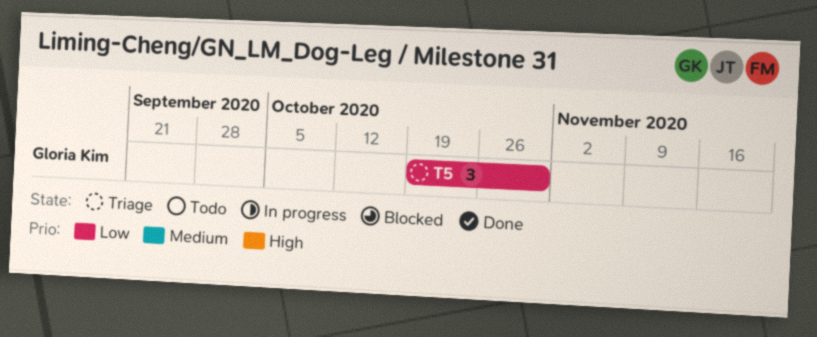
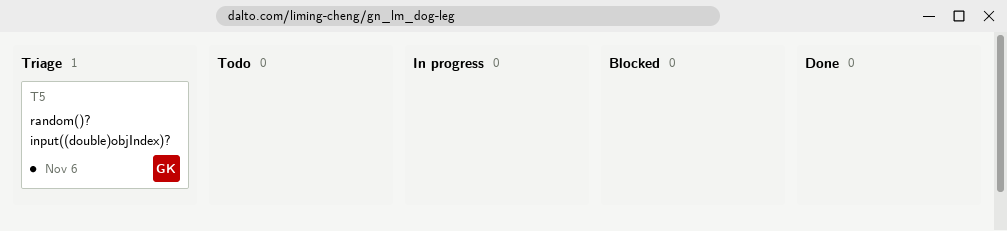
T5, estimate: 3 -> 1
T5, due: Oct 30 -> Nov 6

